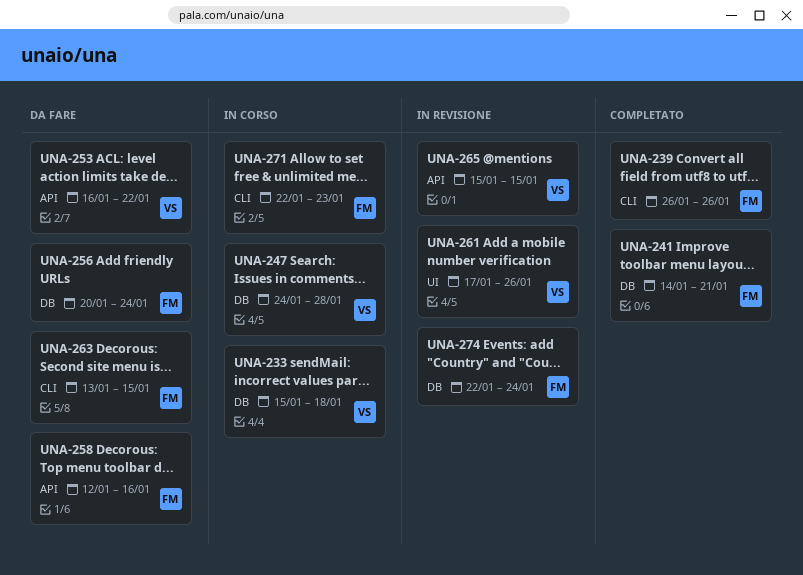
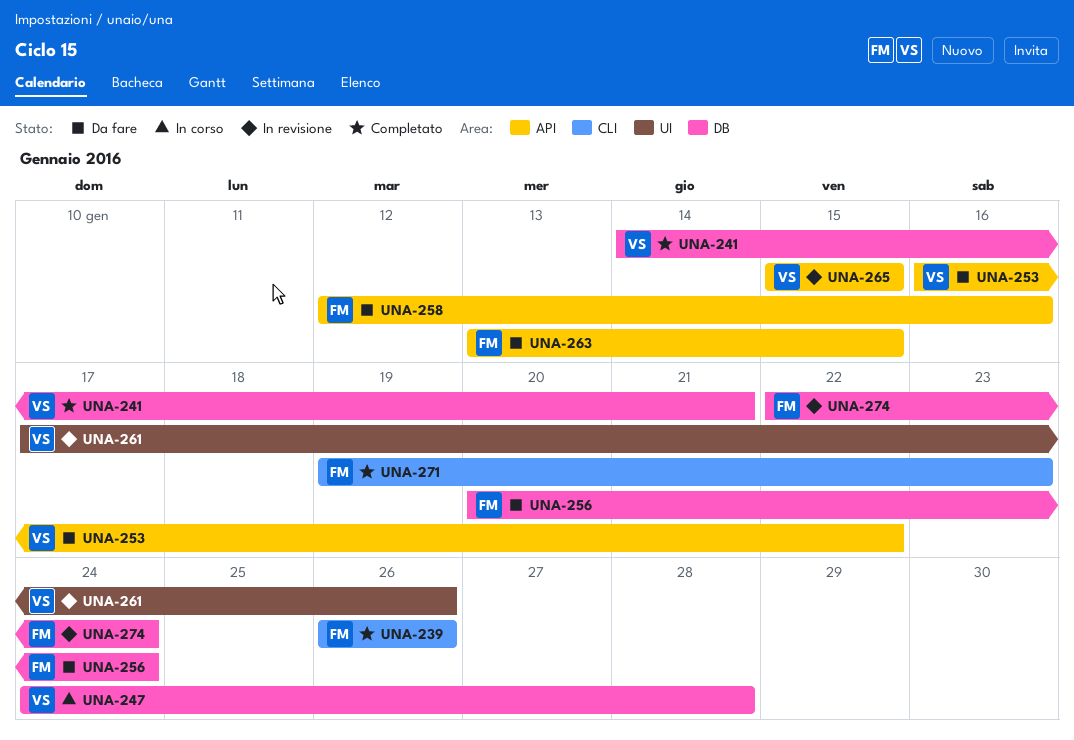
UNA-233: present -> none
UNA-241, owner: FM -> VS
UNA-263, label: CLI -> API
UNA-271, status: In corso -> Completato
UNA-271, start: Jan 22 -> Jan 19

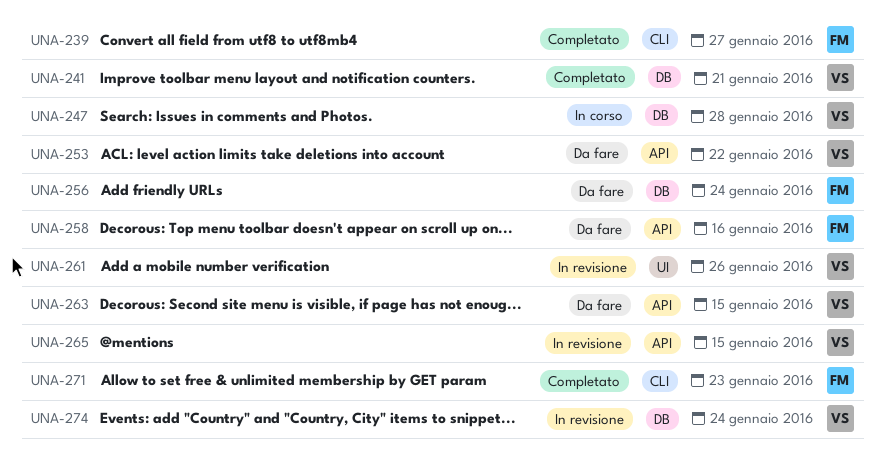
UNA-239, due: Jan 26 -> Jan 27
UNA-263, owner: FM -> VS
UNA-274, owner: FM -> VS

